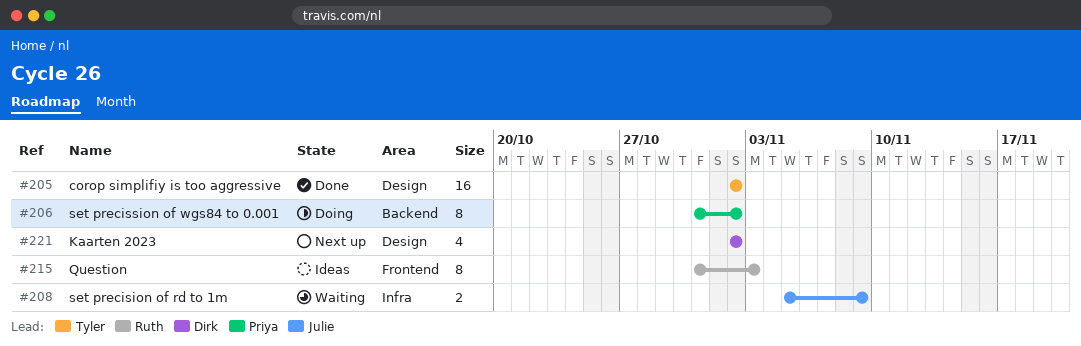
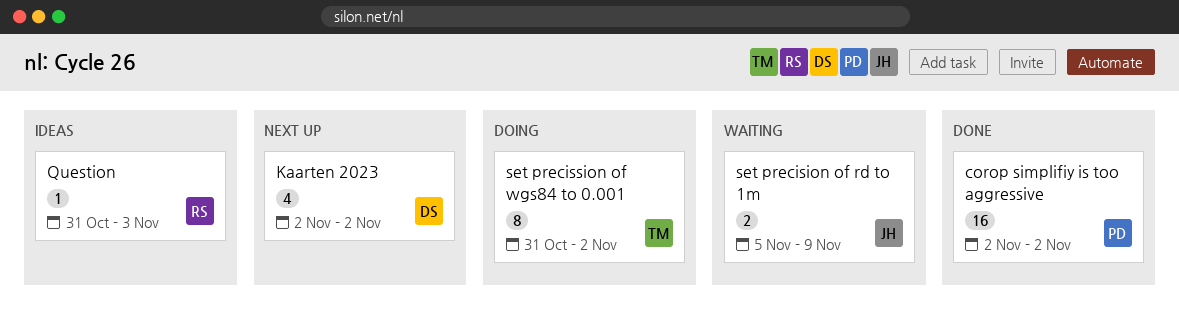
corop simplifiy is too aggressive, owner: Tyler -> Priya
Question, estimate: 8 -> 1
set precission of wgs84 to 0.001, owner: Priya -> Tyler

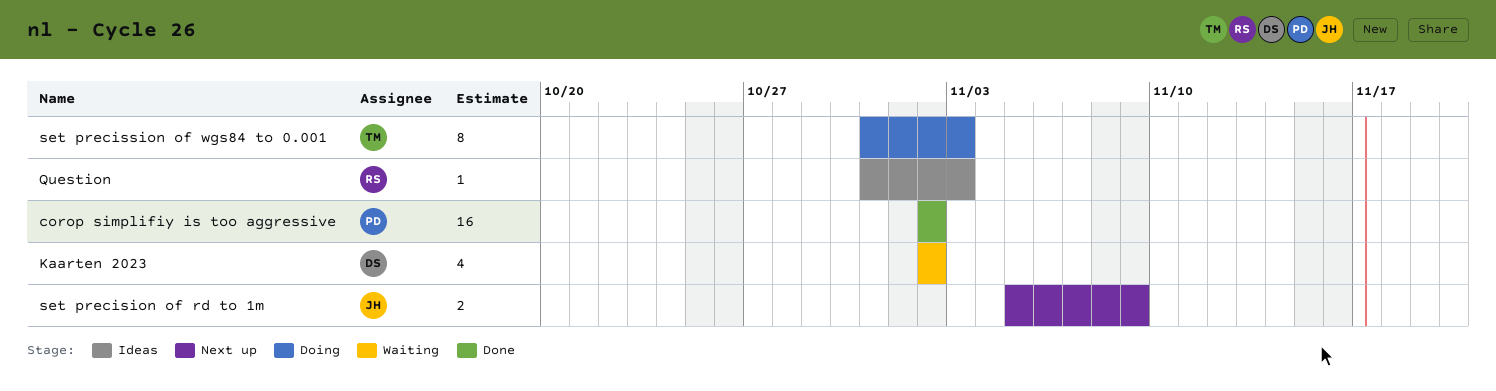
Kaarten 2023, status: Next up -> Waiting
set precision of rd to 1m, status: Waiting -> Next up
set precission of wgs84 to 0.001, due: Nov 2 -> Nov 3

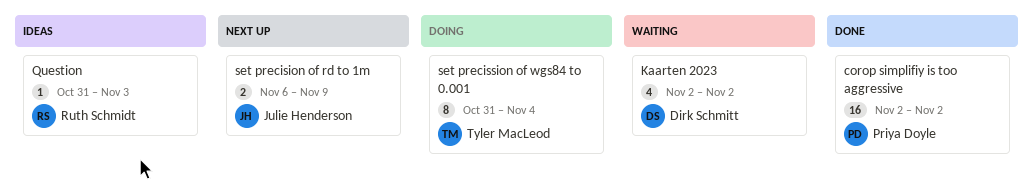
set precision of rd to 1m, start: Nov 5 -> Nov 6
set precission of wgs84 to 0.001, due: Nov 3 -> Nov 4

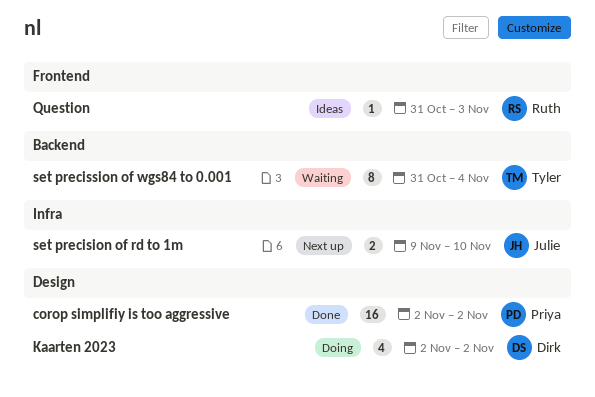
Kaarten 2023, status: Waiting -> Doing
set precision of rd to 1m, start: Nov 6 -> Nov 9
set precision of rd to 1m, due: Nov 9 -> Nov 10
set precission of wgs84 to 0.001, status: Doing -> Waiting

